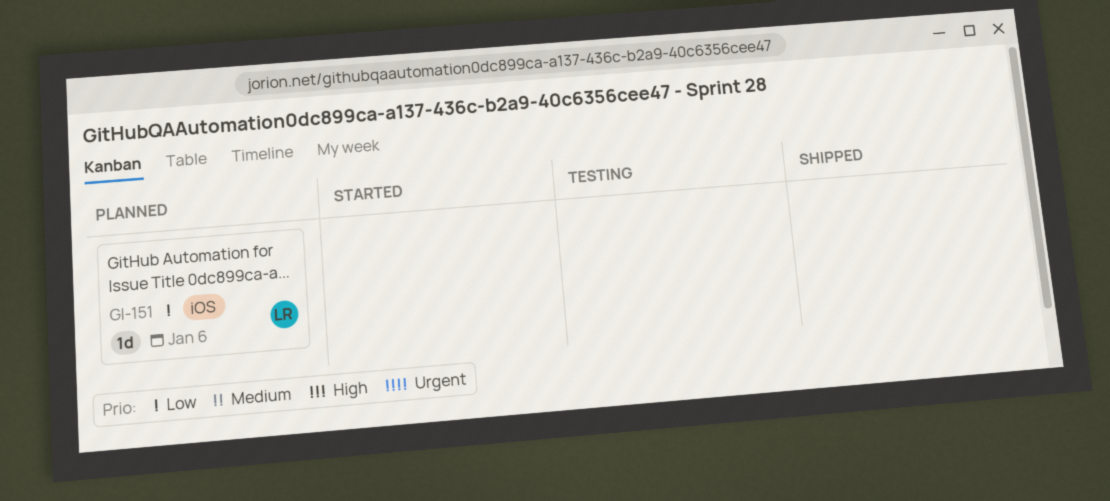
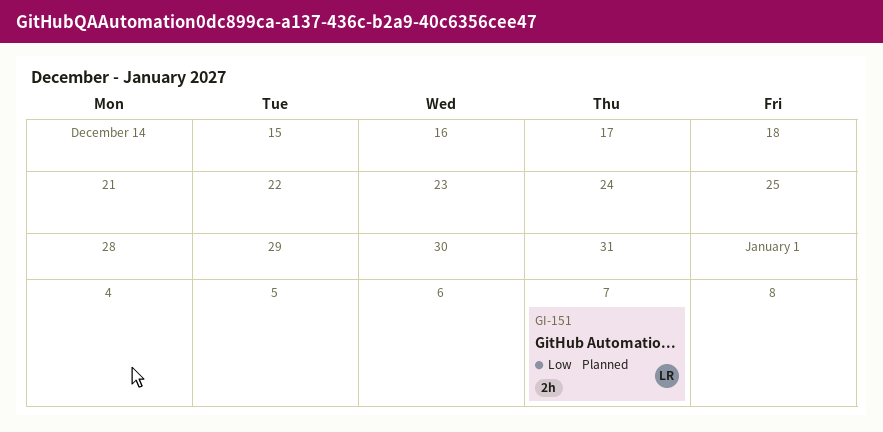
GI-151, estimate: 1d -> 2h
GI-151, due: Jan 6 -> Jan 7

